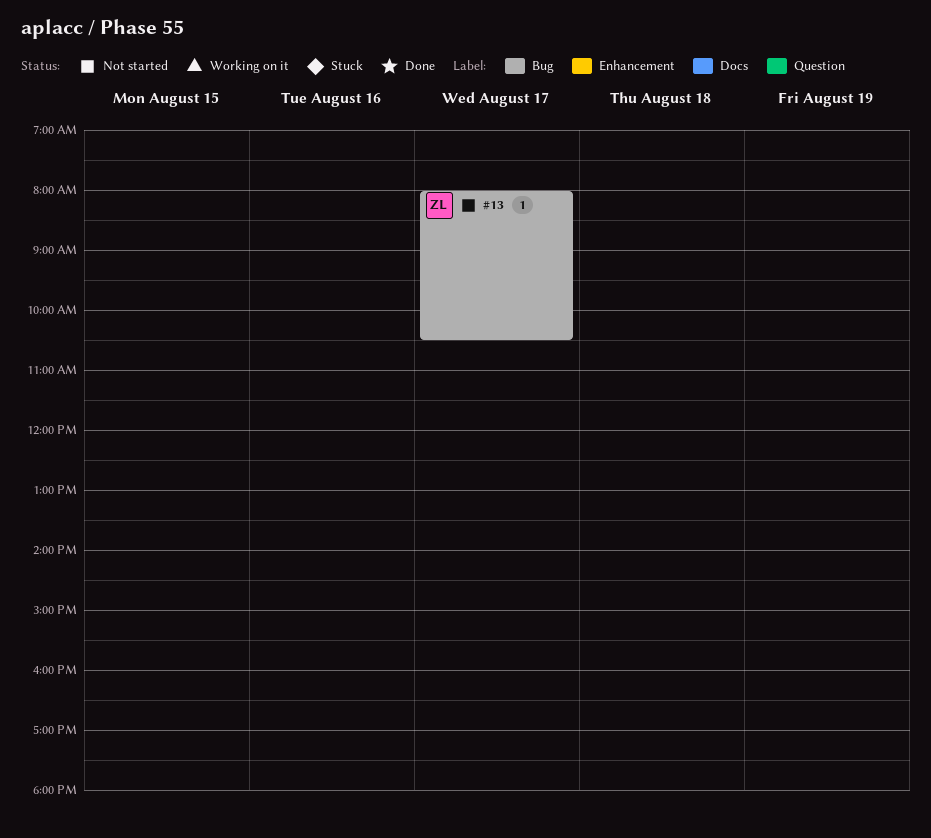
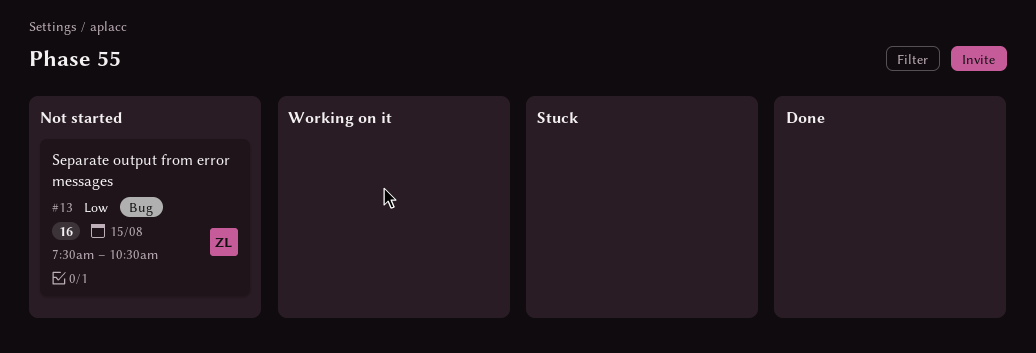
#13, estimate: 1 -> 16
#13, day: Aug 17 -> Aug 15
#13, begins: 08:00 -> 07:30

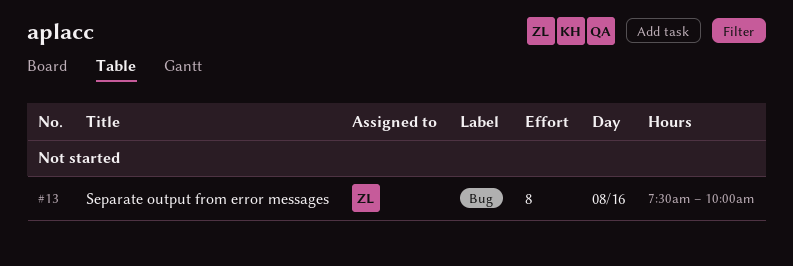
#13, estimate: 16 -> 8
#13, day: Aug 15 -> Aug 16
#13, ends: 10:30 -> 10:00

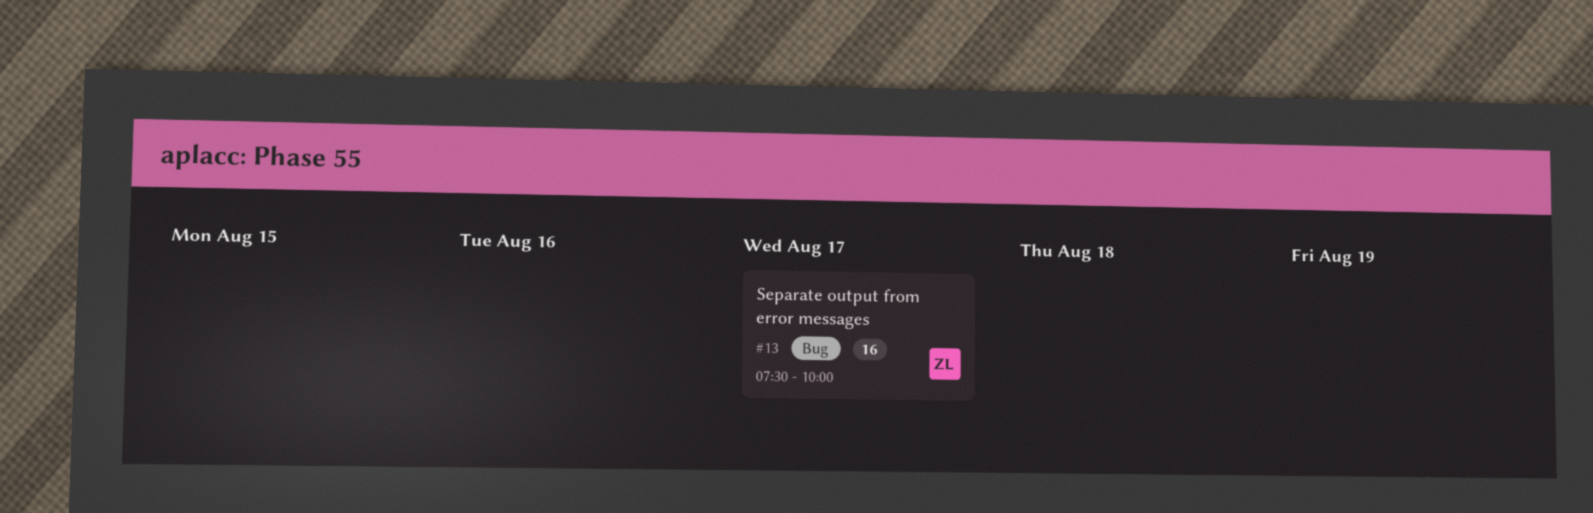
#13, estimate: 8 -> 16
#13, day: Aug 16 -> Aug 17

